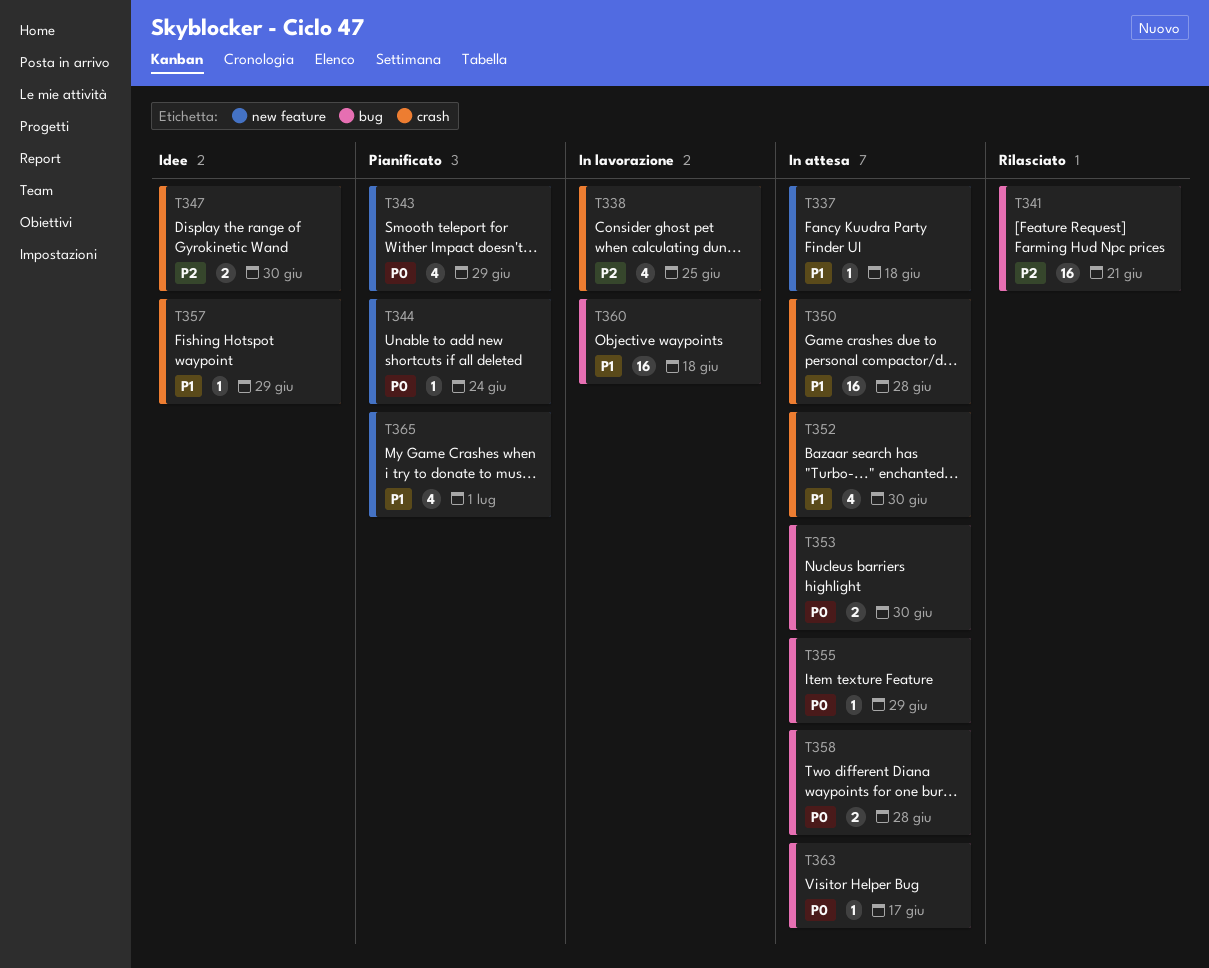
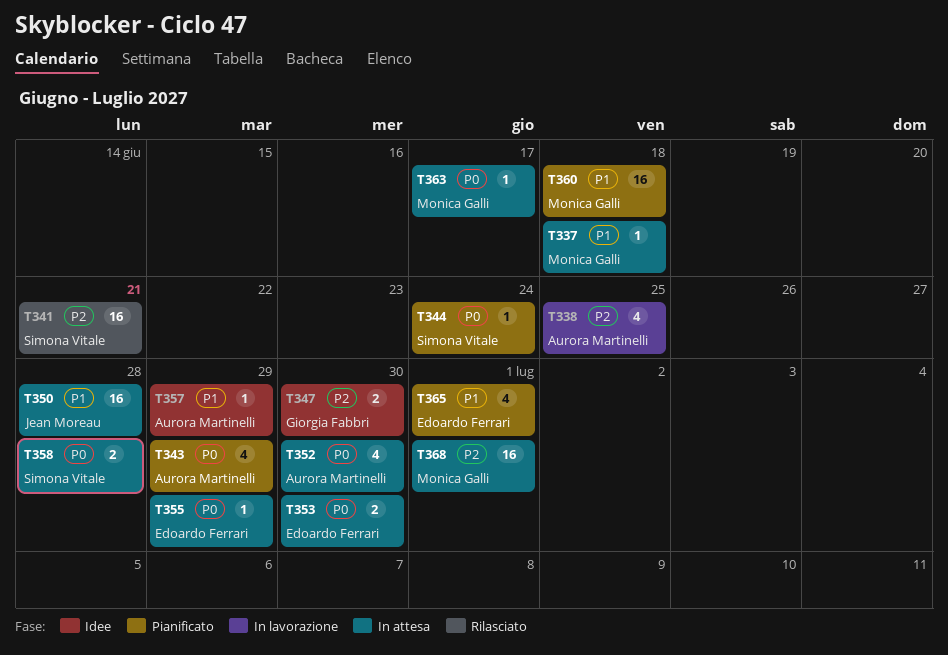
T352, priority: P1 -> P0
T360, status: In lavorazione -> Pianificato
T368: none -> present

